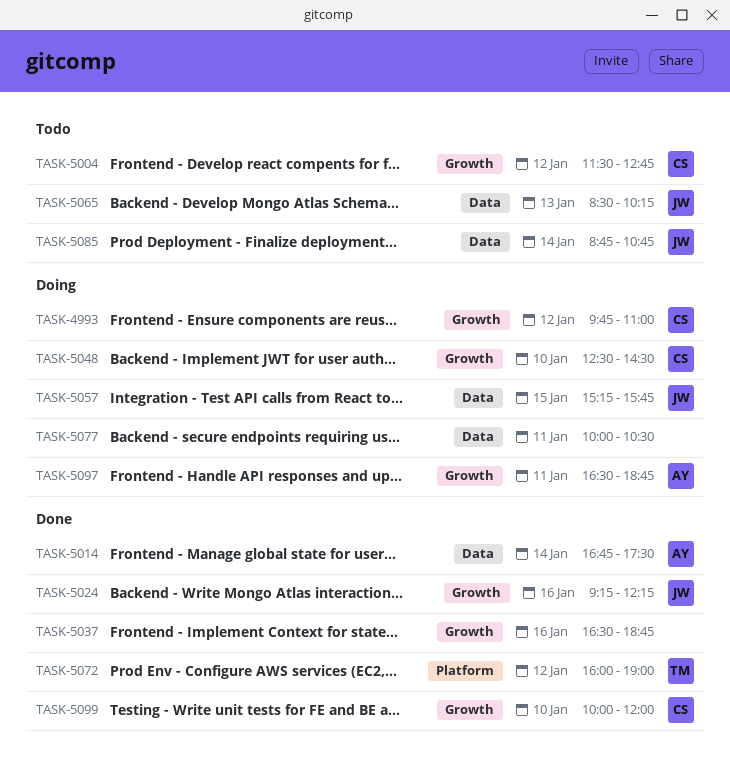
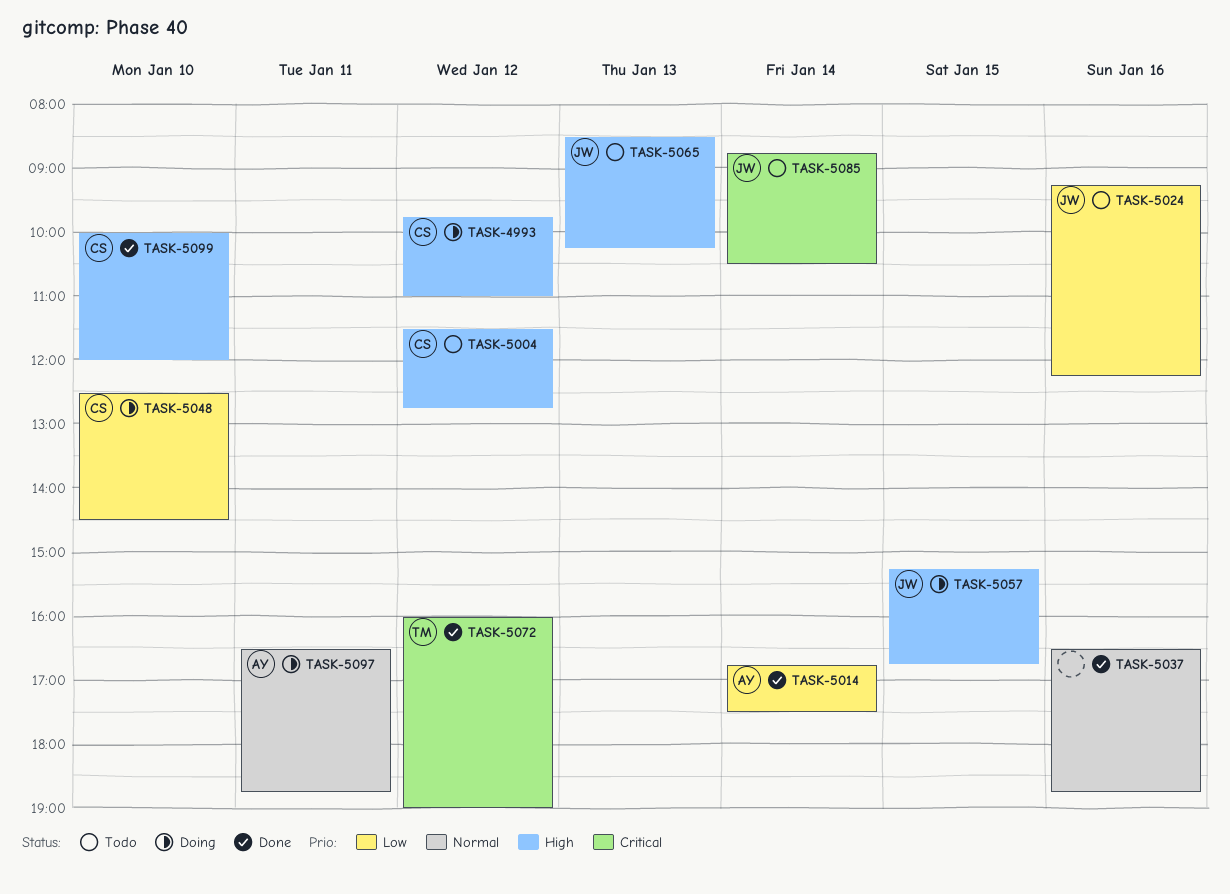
TASK-5024, status: Done -> Todo
TASK-5057, ends: 15:45 -> 16:45
TASK-5077: present -> none
TASK-5085, ends: 10:45 -> 10:30

